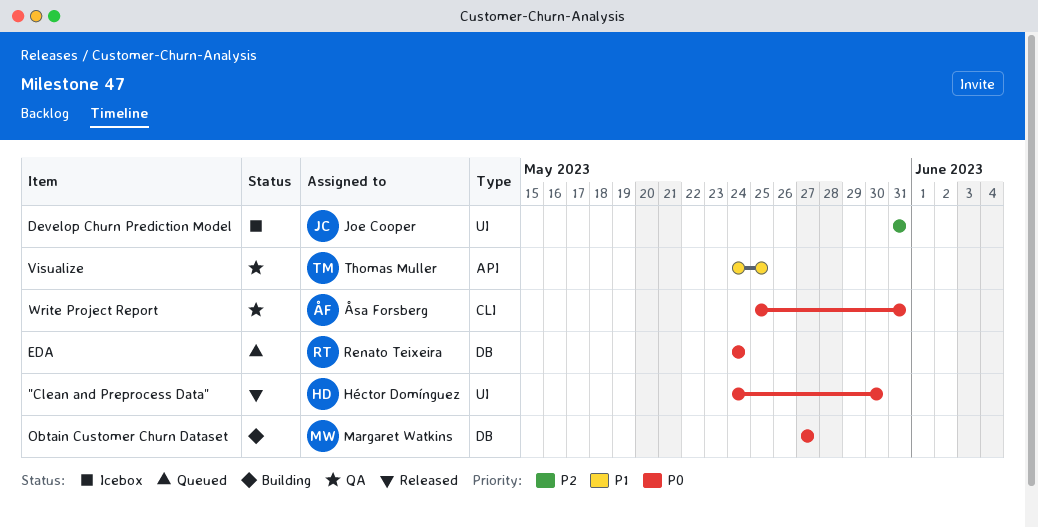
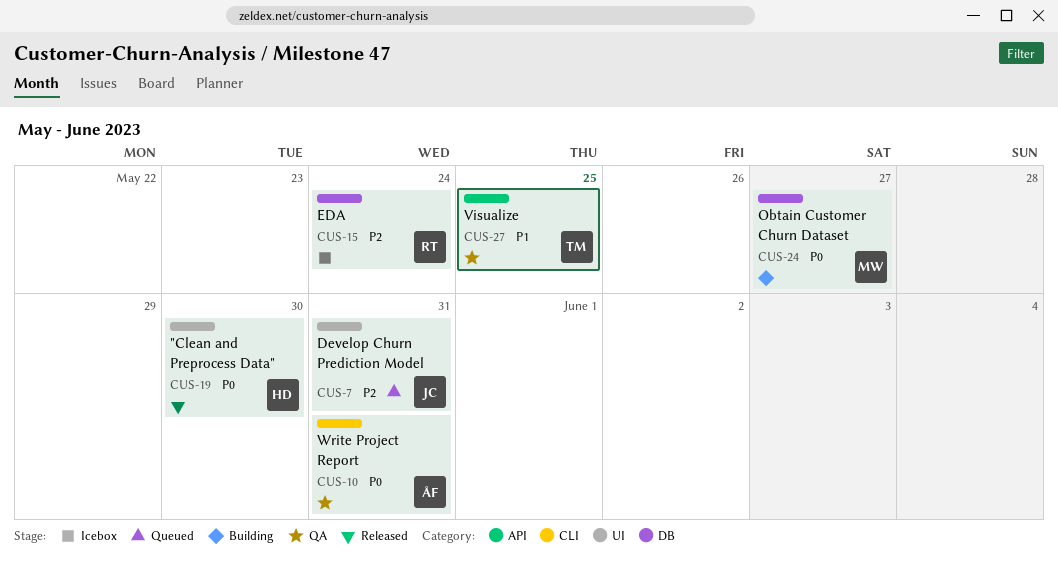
Develop Churn Prediction Model, status: Icebox -> Queued
EDA, status: Queued -> Icebox
EDA, priority: P0 -> P2

